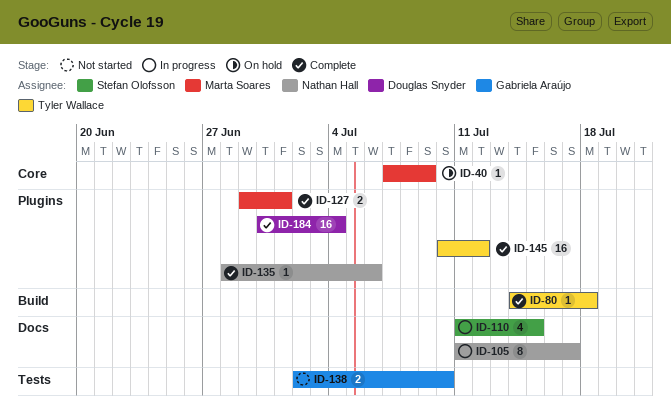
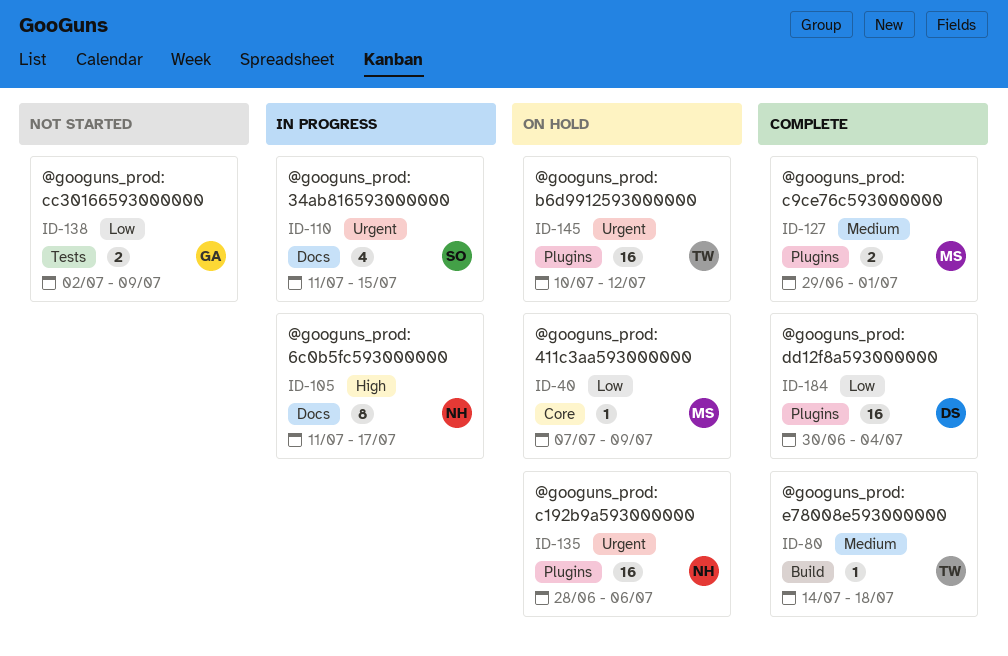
ID-135, status: Complete -> On hold
ID-135, estimate: 1 -> 16
ID-138, due: Jul 10 -> Jul 9
ID-145, status: Complete -> On hold

